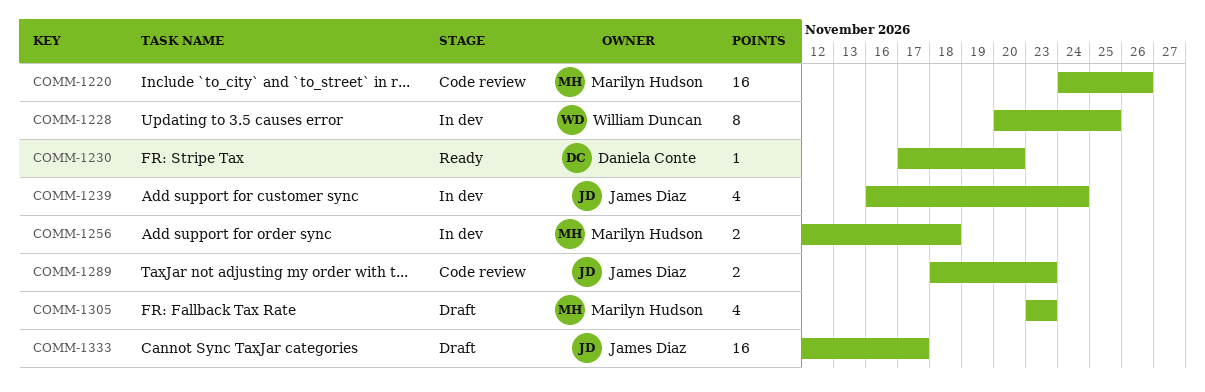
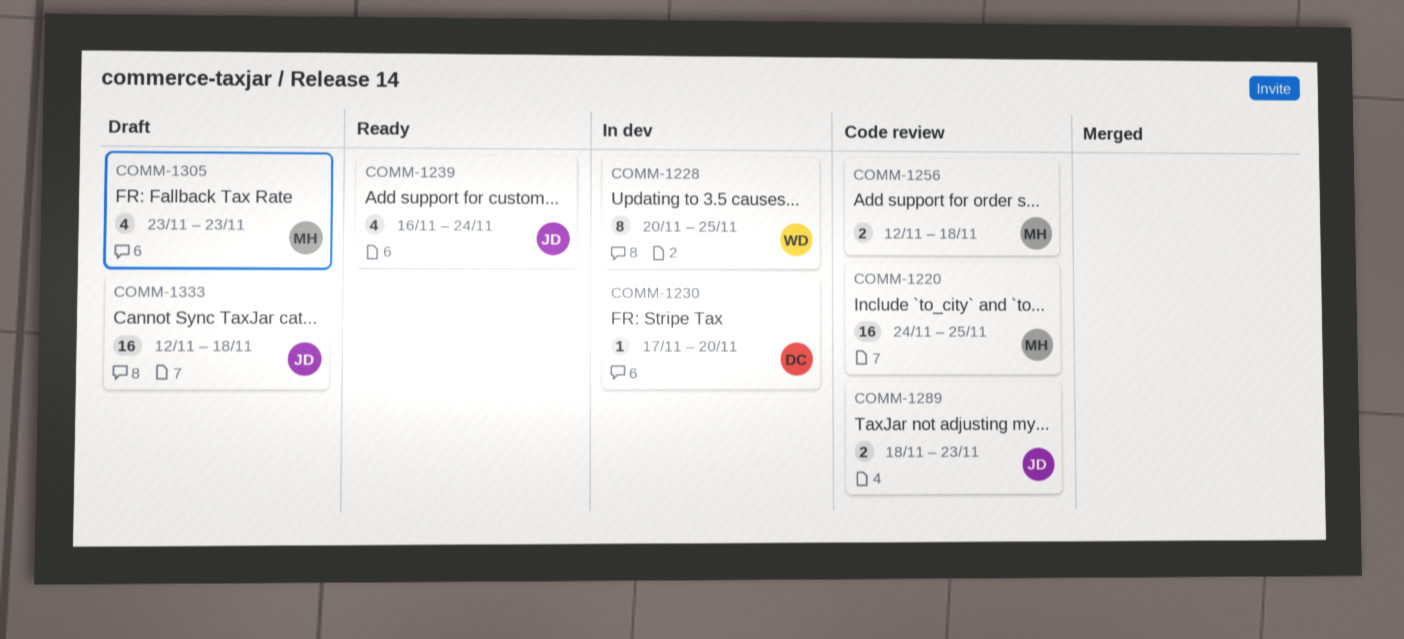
COMM-1220, due: Nov 26 -> Nov 25
COMM-1230, status: Ready -> In dev
COMM-1239, status: In dev -> Ready
COMM-1256, status: In dev -> Code review
COMM-1333, due: Nov 17 -> Nov 18

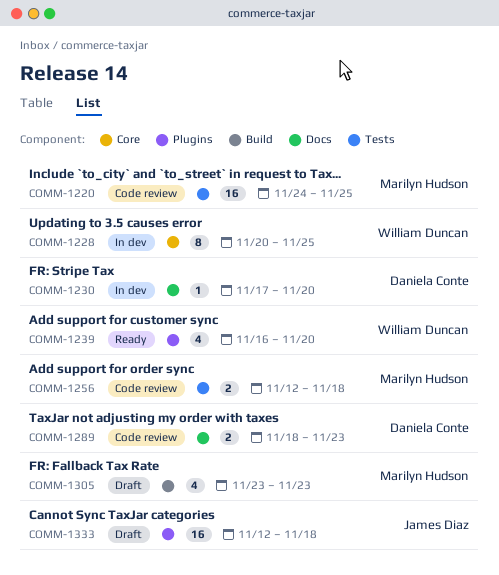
COMM-1239, owner: James Diaz -> William Duncan
COMM-1239, due: Nov 24 -> Nov 20
COMM-1289, owner: James Diaz -> Daniela Conte

